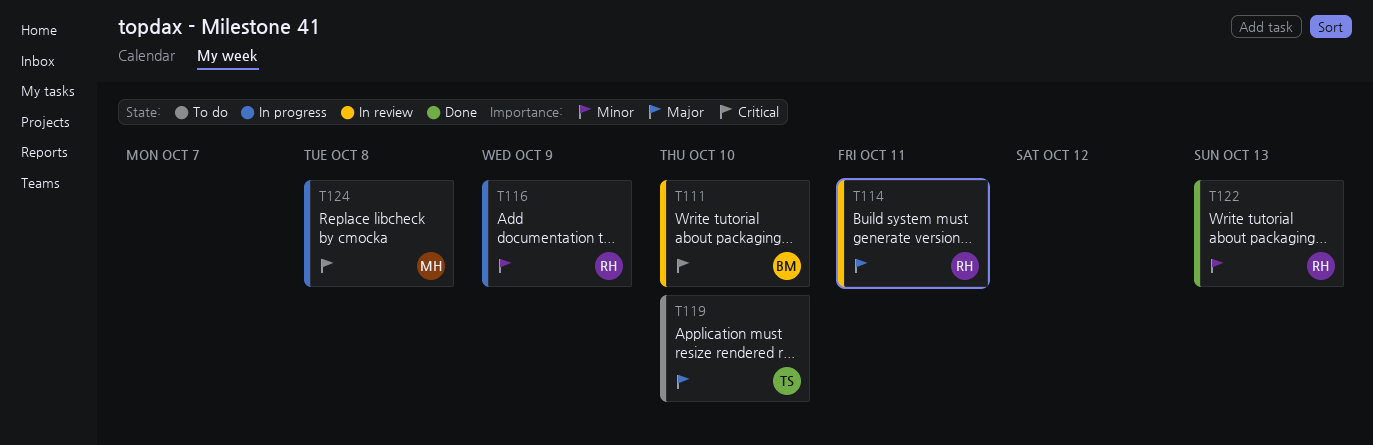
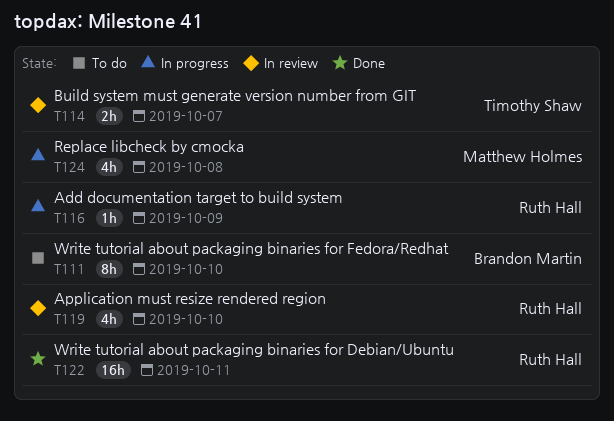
T111, status: In review -> To do
T114, owner: Ruth Hall -> Timothy Shaw
T114, due: Oct 11 -> Oct 7
T119, status: To do -> In review
T119, owner: Timothy Shaw -> Ruth Hall
T122, due: Oct 13 -> Oct 11

